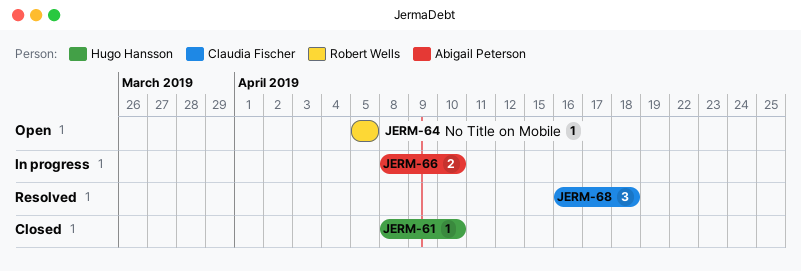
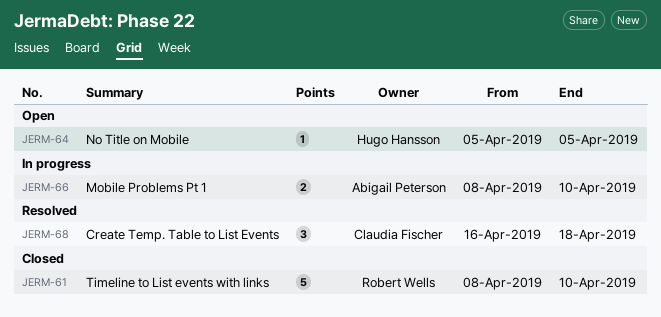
JERM-61, owner: Hugo Hansson -> Robert Wells
JERM-61, estimate: 1 -> 5
JERM-64, owner: Robert Wells -> Hugo Hansson

